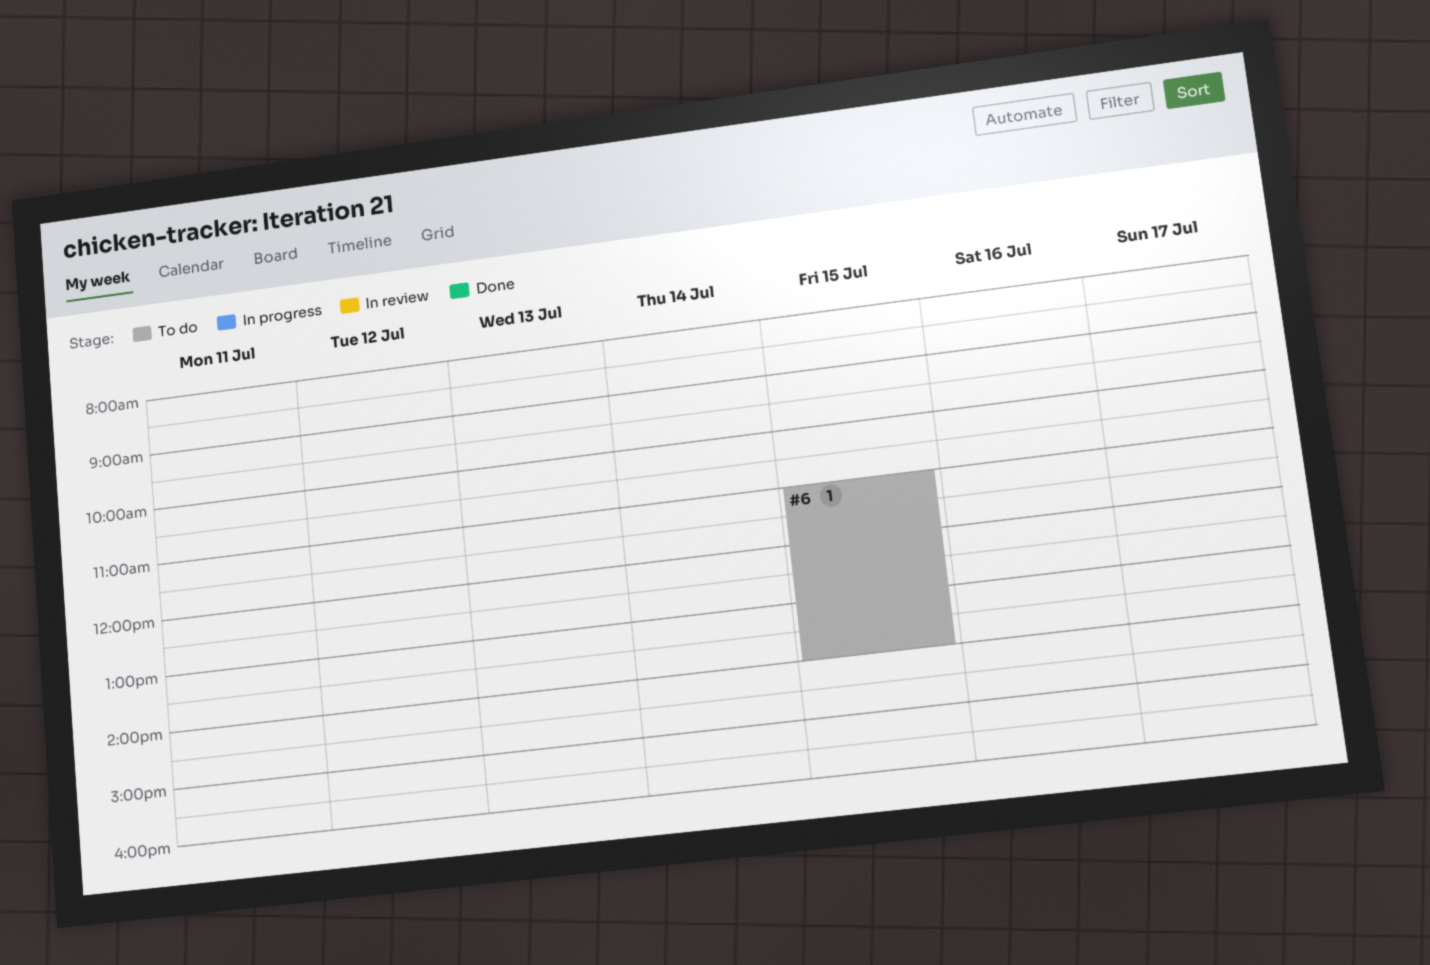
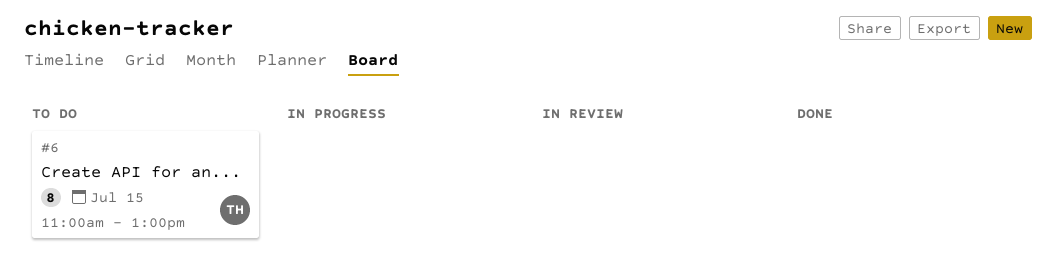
#6, estimate: 1 -> 8
#6, ends: 14:00 -> 13:00

